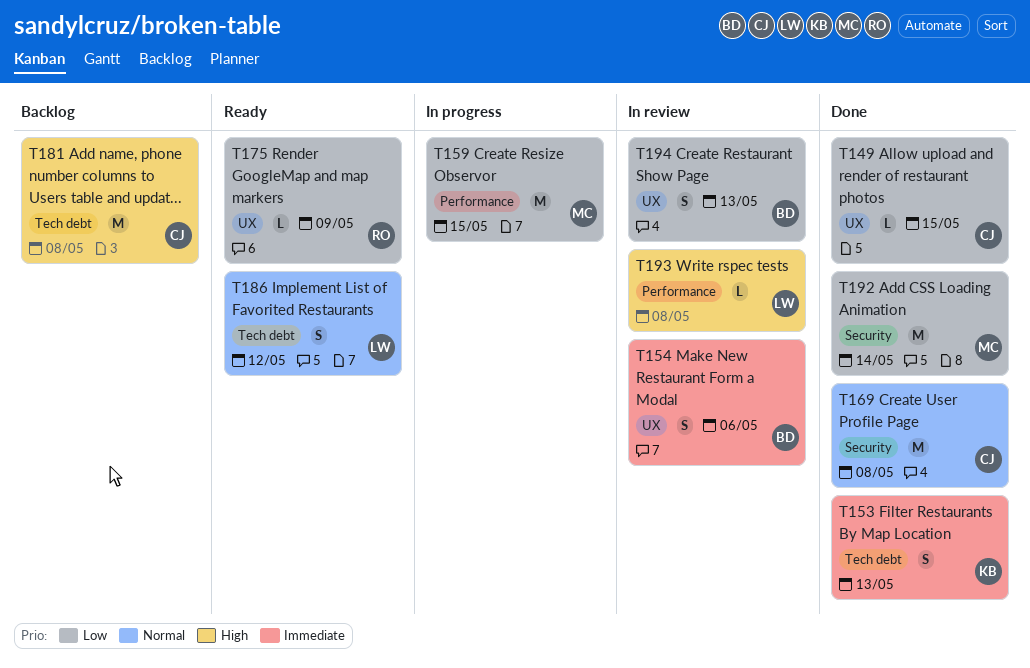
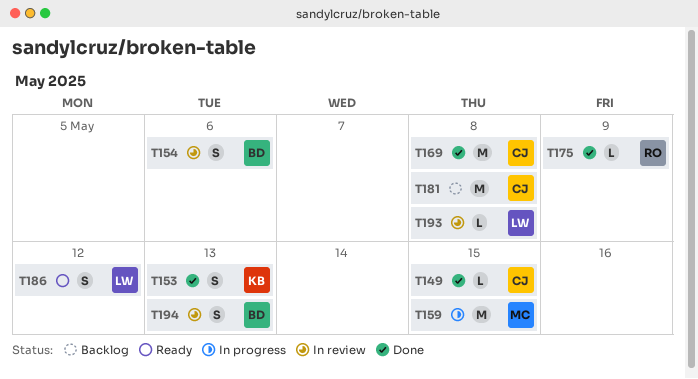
T175, status: Ready -> Done
T192: present -> none

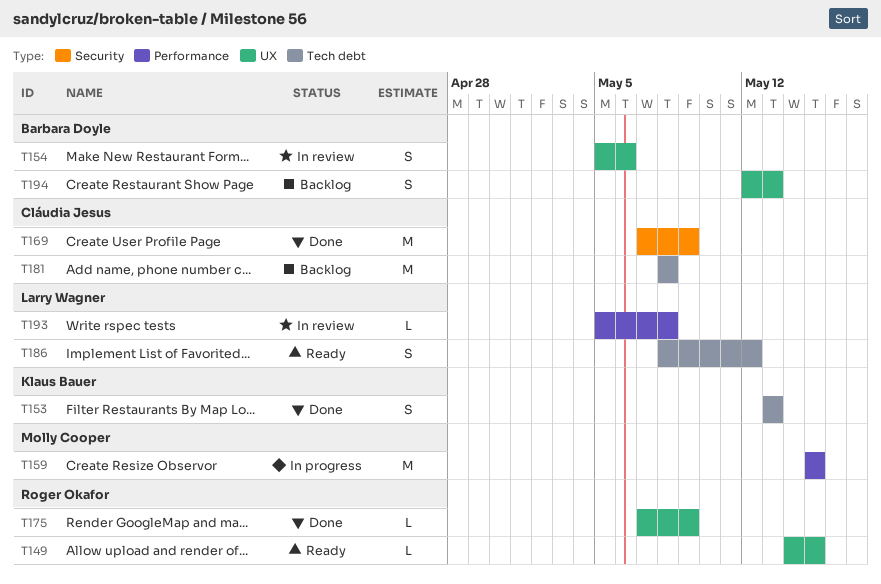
T149, status: Done -> Ready
T149, owner: Cláudia Jesus -> Roger Okafor
T169, due: May 8 -> May 9
T194, status: In review -> Backlog

